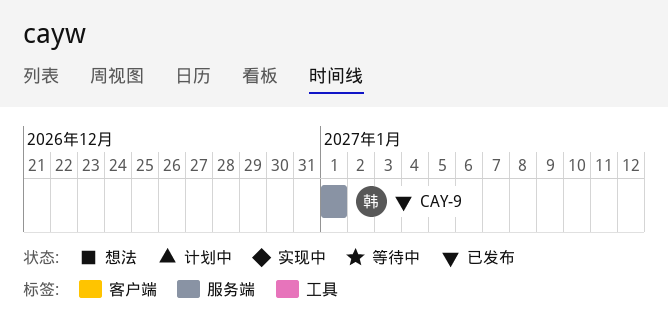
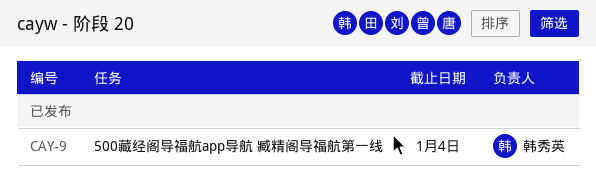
CAY-9, due: Jan 1 -> Jan 4

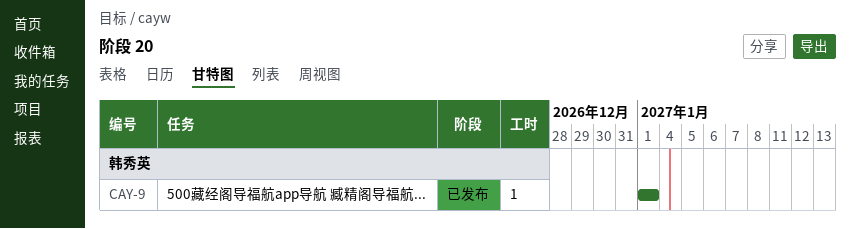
CAY-9, due: Jan 4 -> Jan 1

